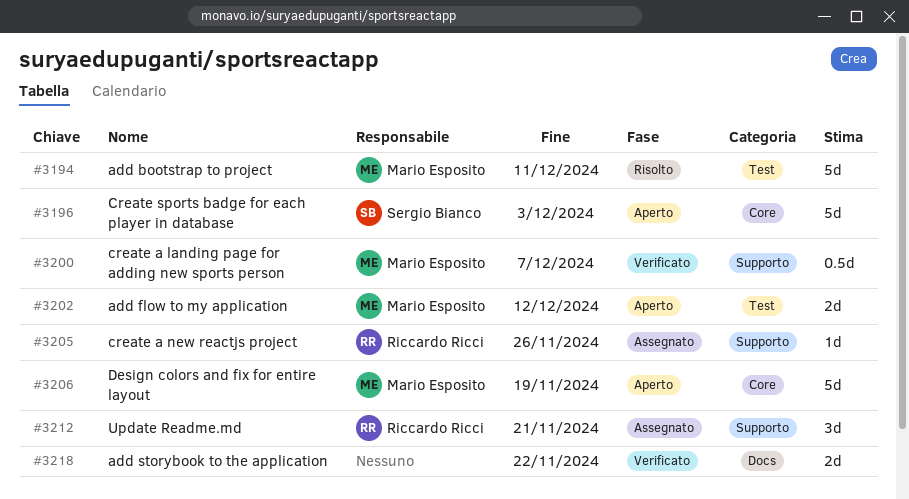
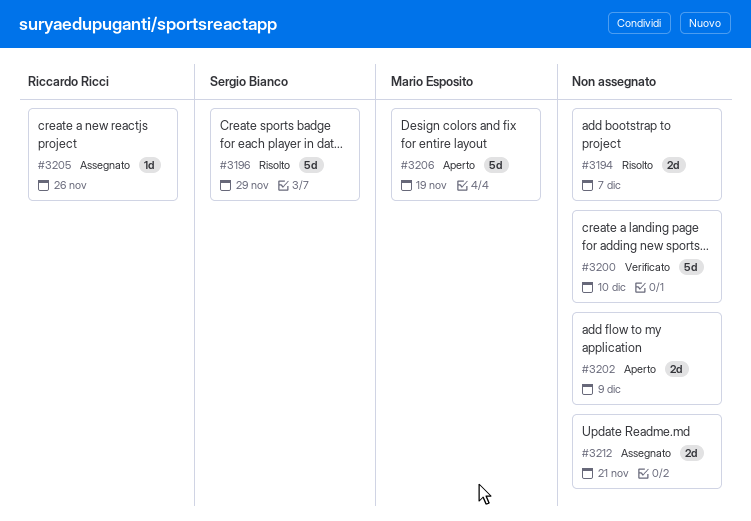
#3194, owner: Mario Esposito -> none
#3194, estimate: 5d -> 2d
#3194, due: Dec 11 -> Dec 7
#3196, status: Aperto -> Risolto
#3196, due: Dec 3 -> Nov 29
#3200, owner: Mario Esposito -> none
#3200, estimate: 0.5d -> 5d
#3200, due: Dec 7 -> Dec 10
#3202, owner: Mario Esposito -> none
#3202, due: Dec 12 -> Dec 9
#3212, owner: Riccardo Ricci -> none
#3212, estimate: 3d -> 2d
#3218: present -> none

